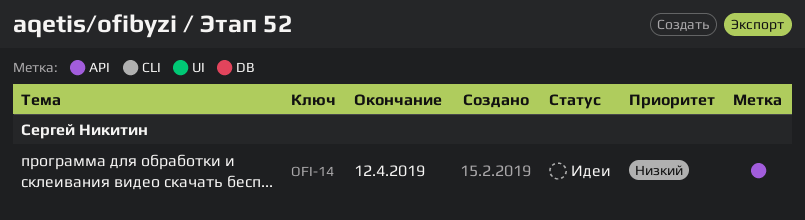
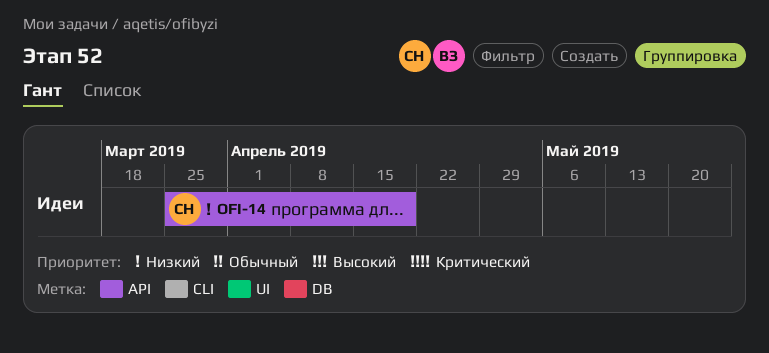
OFI-14, due: Apr 12 -> Apr 19

